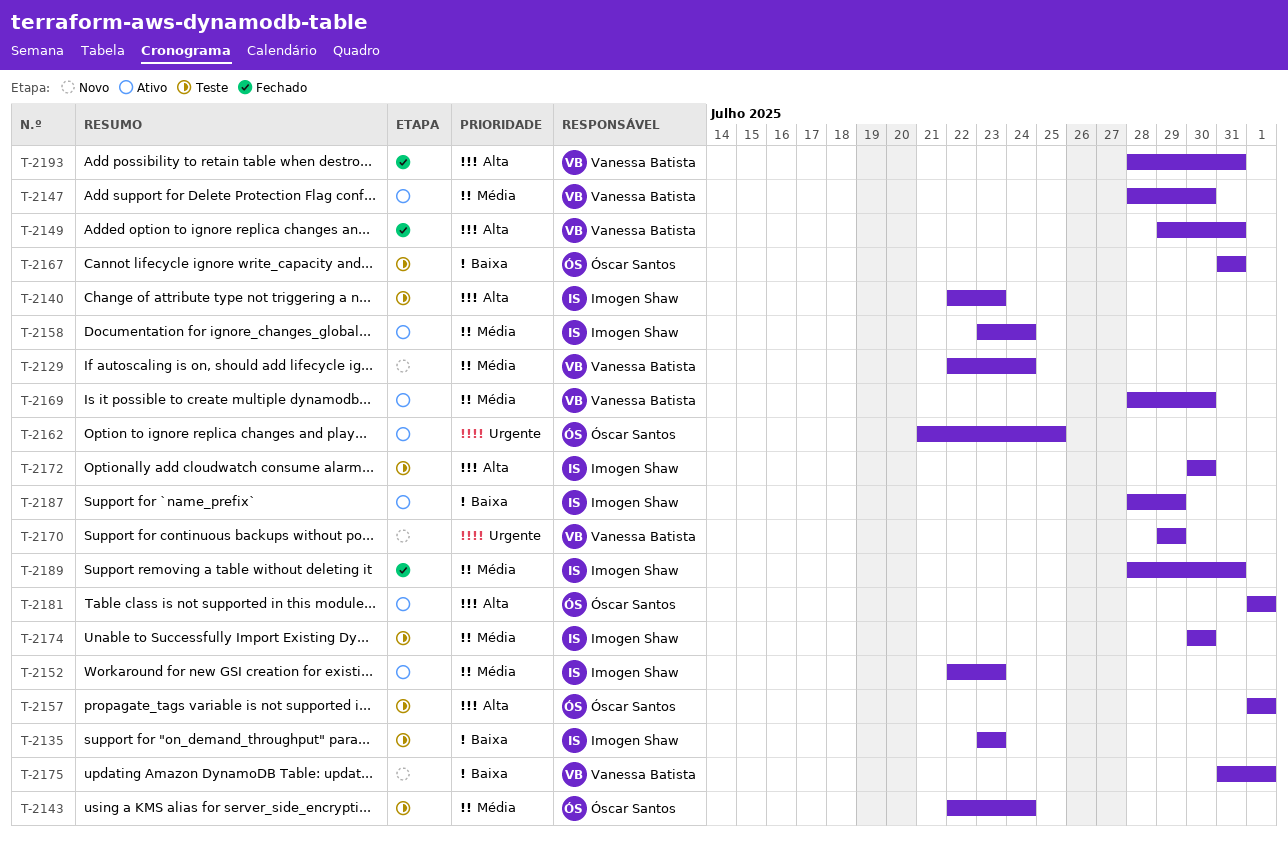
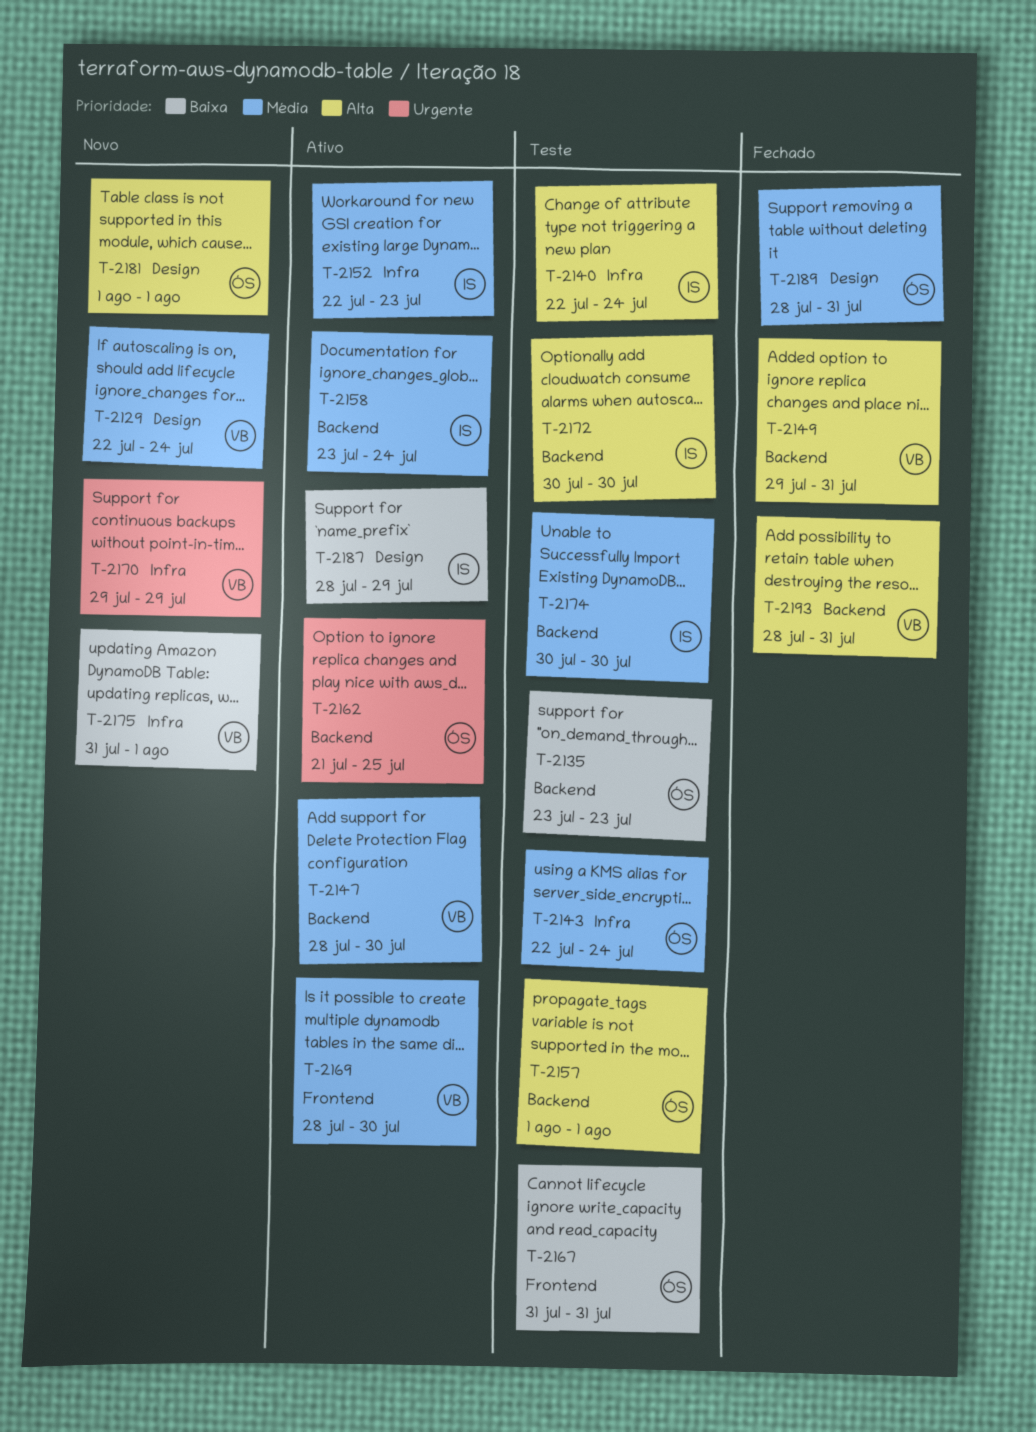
T-2135, owner: Imogen Shaw -> Óscar Santos
T-2140, due: Jul 23 -> Jul 24
T-2181, status: Ativo -> Novo
T-2189, owner: Imogen Shaw -> Óscar Santos

